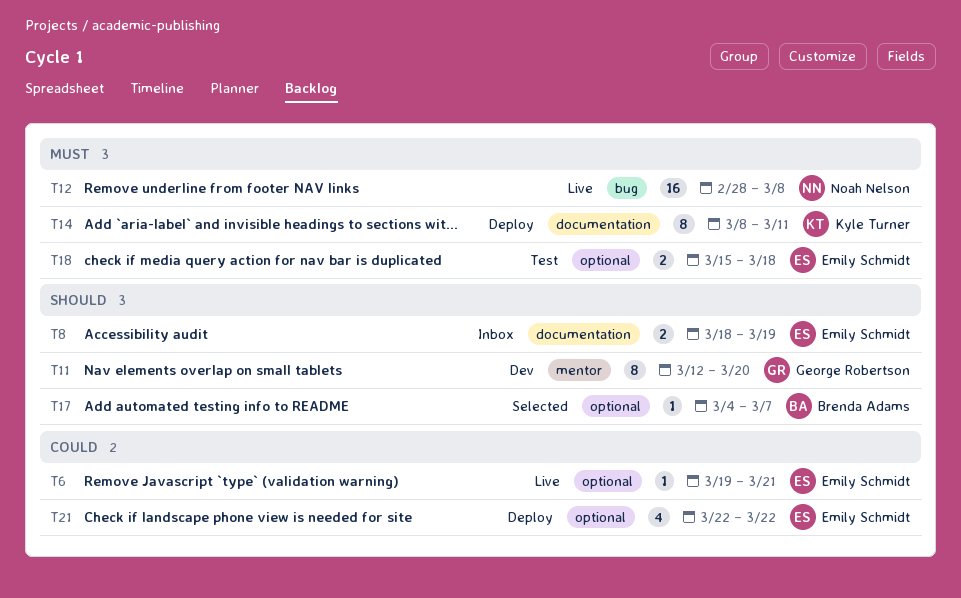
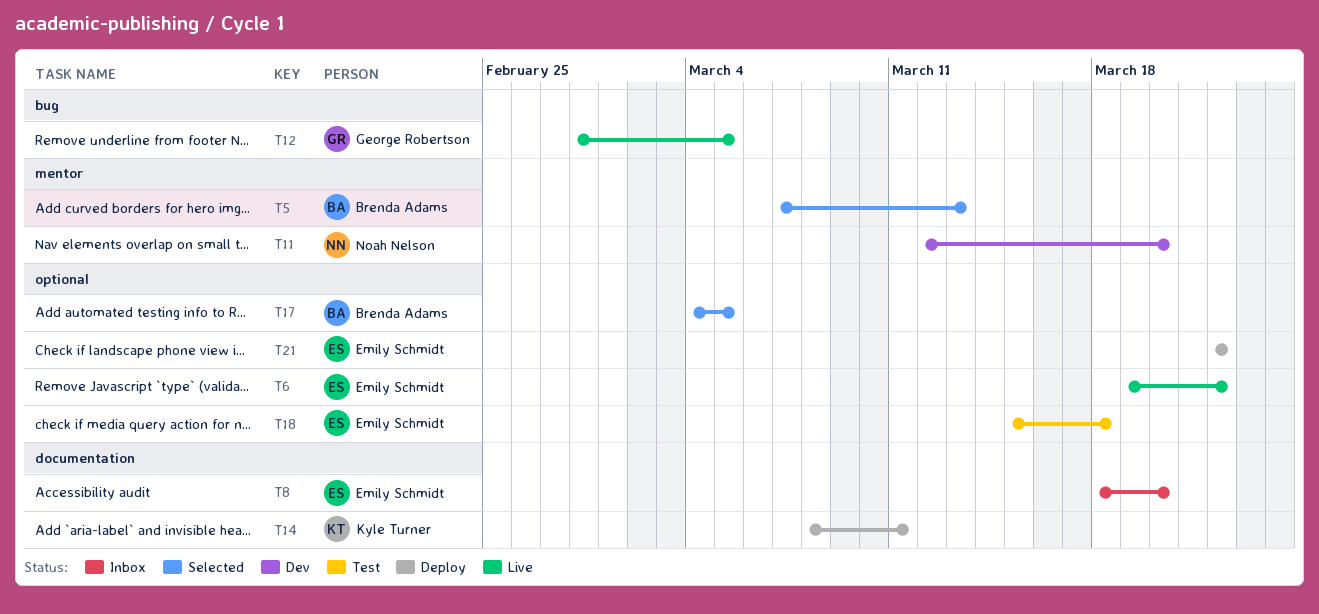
T5: none -> present
T6, due: Mar 21 -> Mar 22
T8, due: Mar 19 -> Mar 20
T11, owner: George Robertson -> Noah Nelson
T12, owner: Noah Nelson -> George Robertson
T12, due: Mar 8 -> Mar 5
T17, due: Mar 7 -> Mar 5

